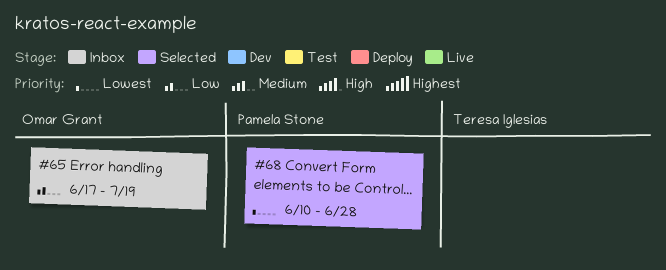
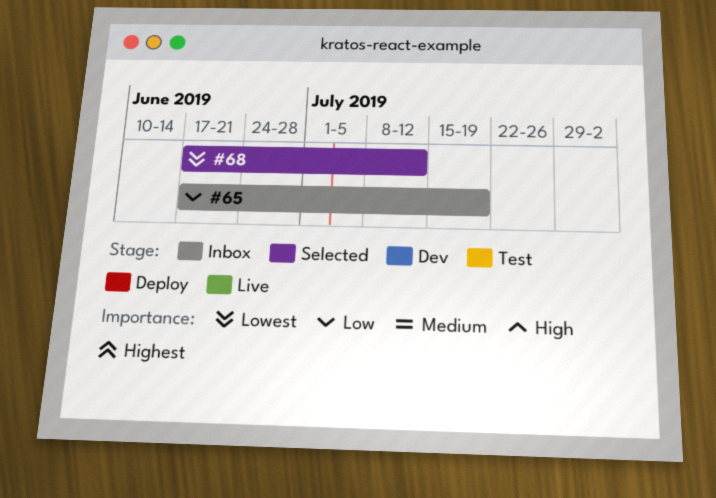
#68, start: Jun 10 -> Jun 17
#68, due: Jun 28 -> Jul 12

